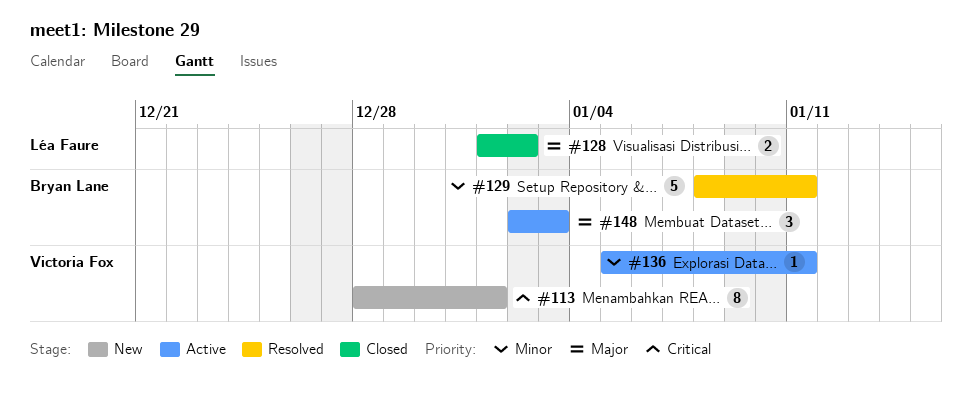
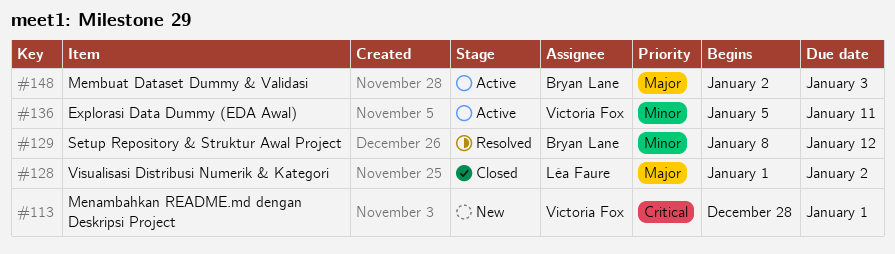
#129, due: Jan 11 -> Jan 12

